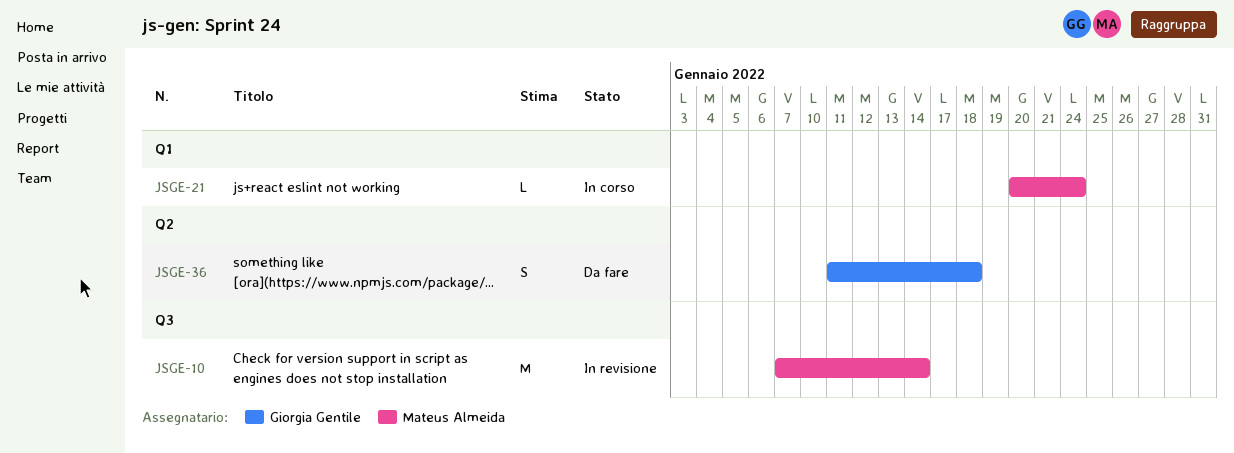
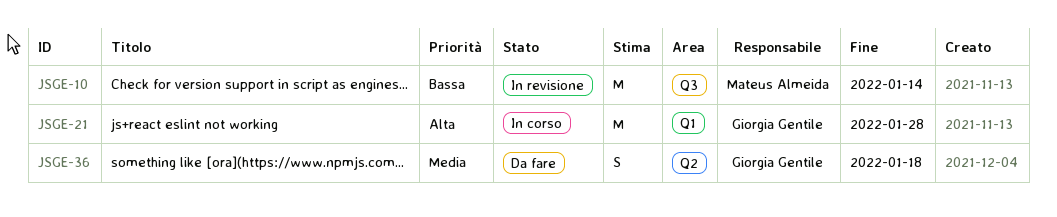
JSGE-21, owner: Mateus Almeida -> Giorgia Gentile
JSGE-21, estimate: L -> M
JSGE-21, due: Jan 24 -> Jan 28

